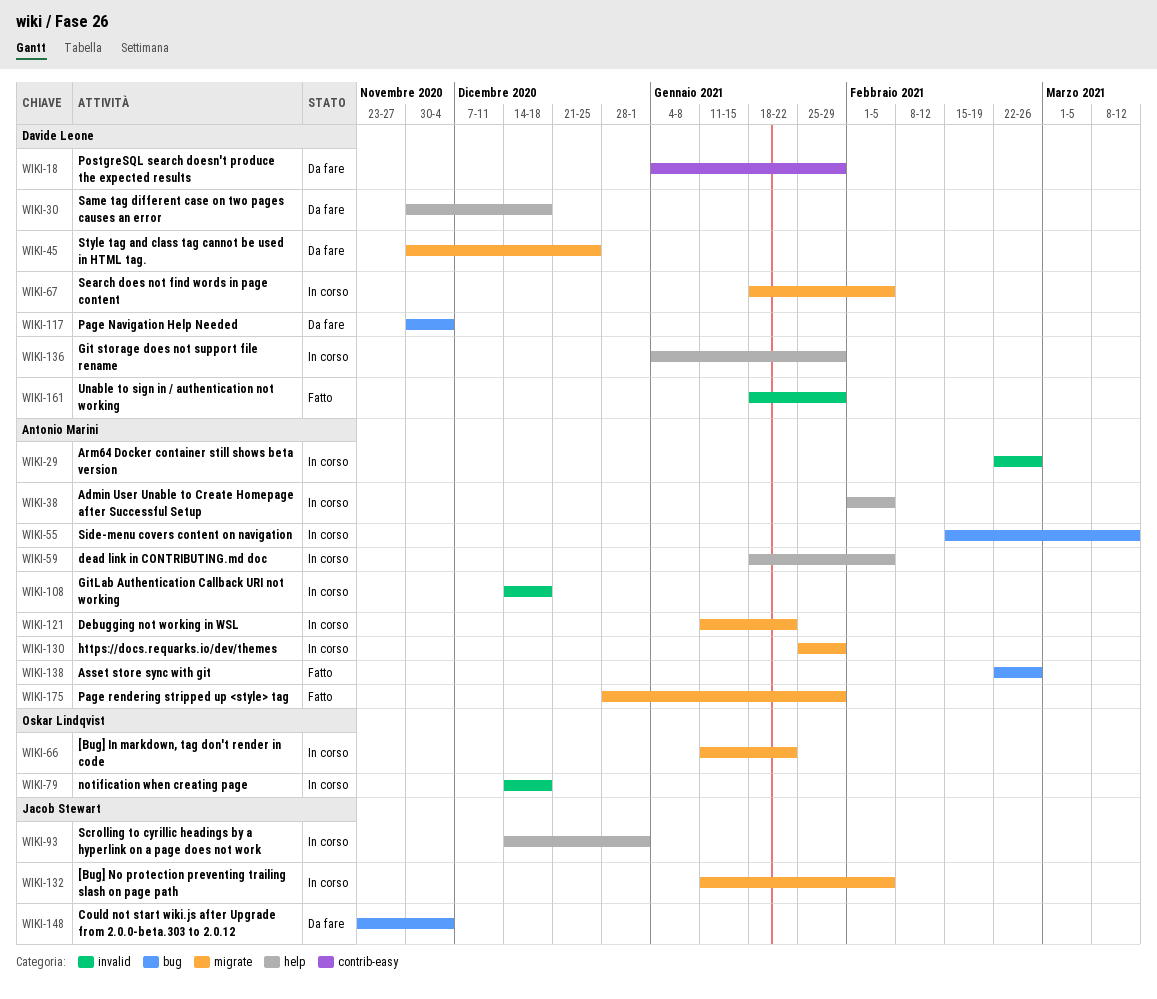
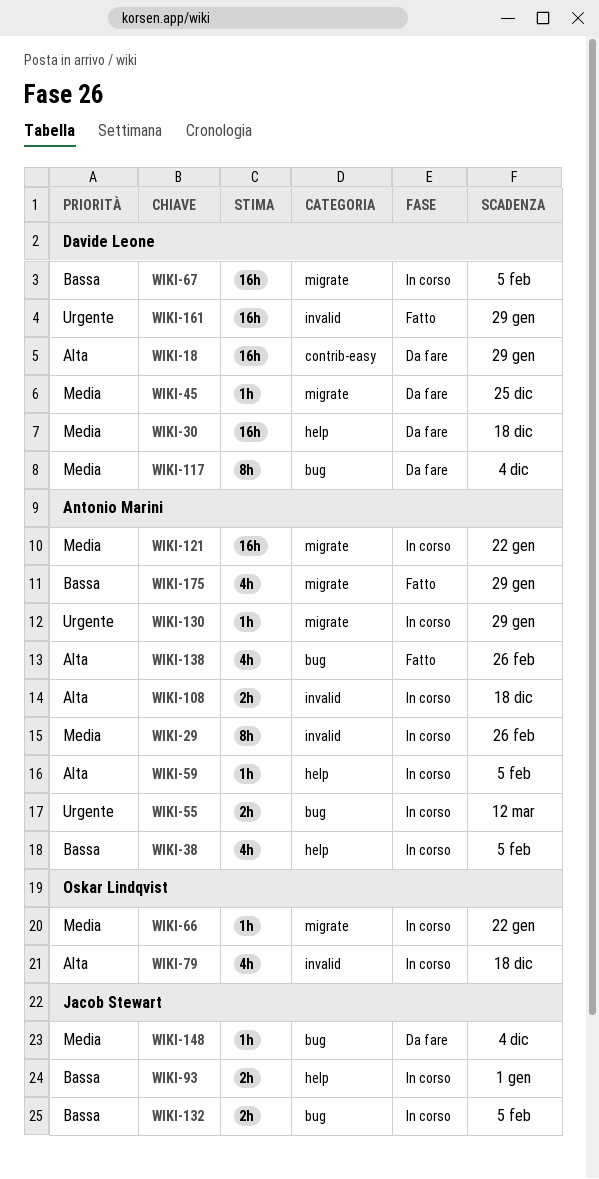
WIKI-132, label: migrate -> bug
WIKI-136: present -> none

